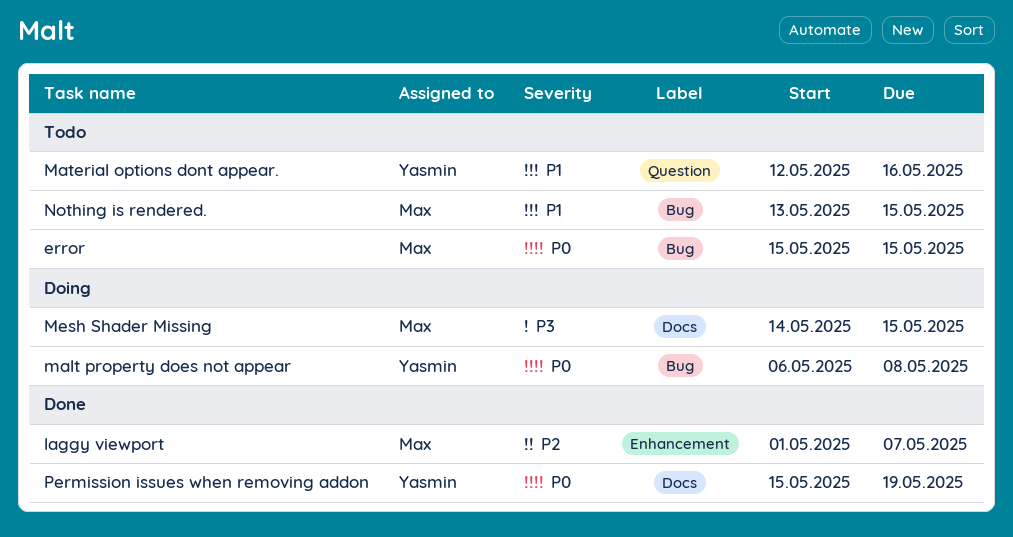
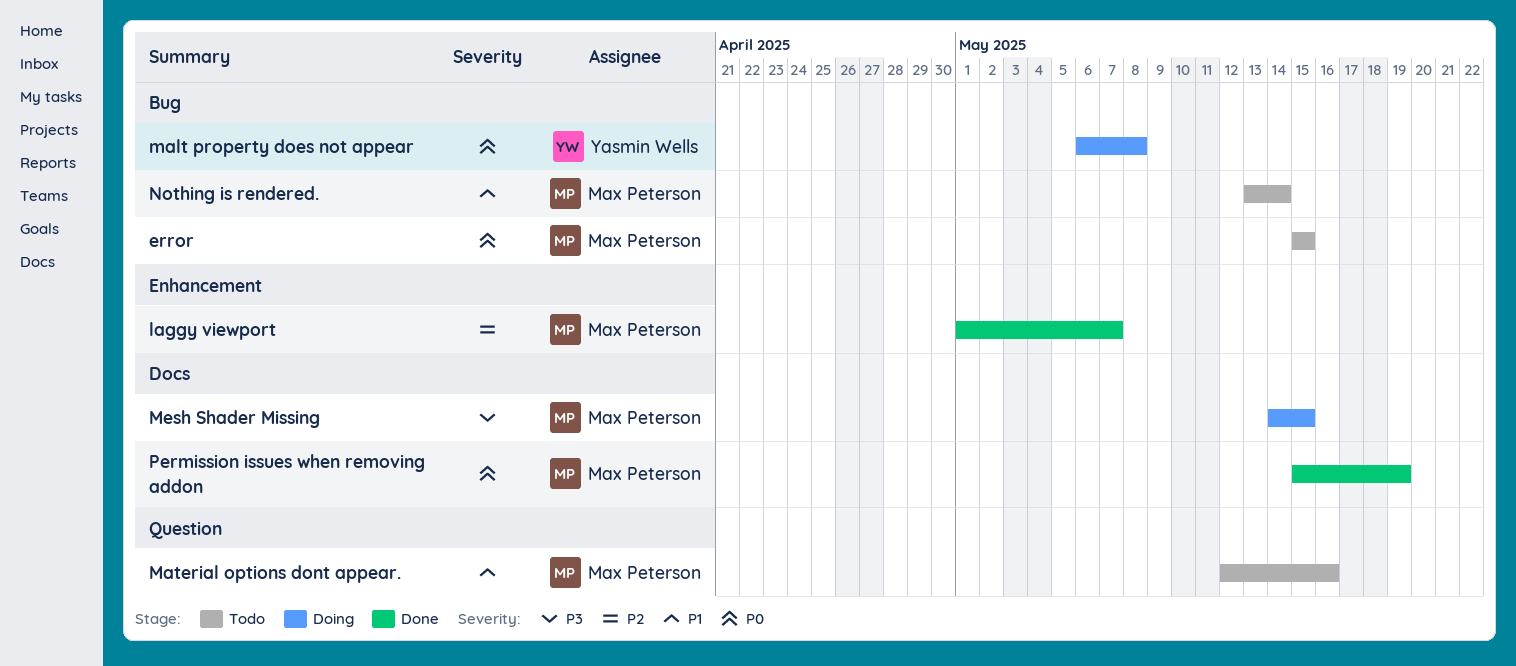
Material options dont appear., owner: Yasmin Wells -> Max Peterson
Nothing is rendered., due: May 15 -> May 14
Permission issues when removing addon, owner: Yasmin Wells -> Max Peterson

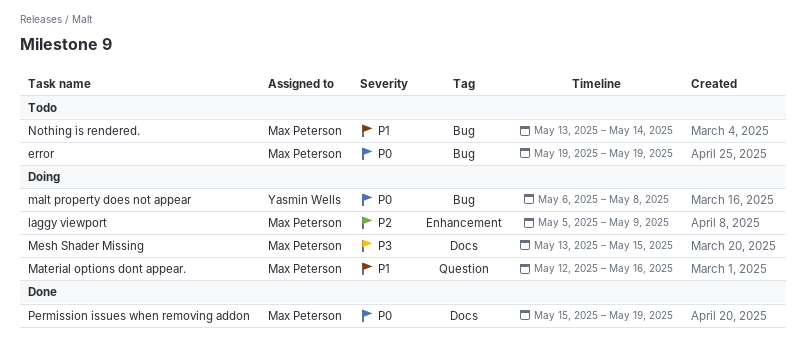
error, start: May 15 -> May 19
error, due: May 15 -> May 19
laggy viewport, status: Done -> Doing
laggy viewport, start: May 1 -> May 5
laggy viewport, due: May 7 -> May 9
Material options dont appear., status: Todo -> Doing
Mesh Shader Missing, start: May 14 -> May 13

